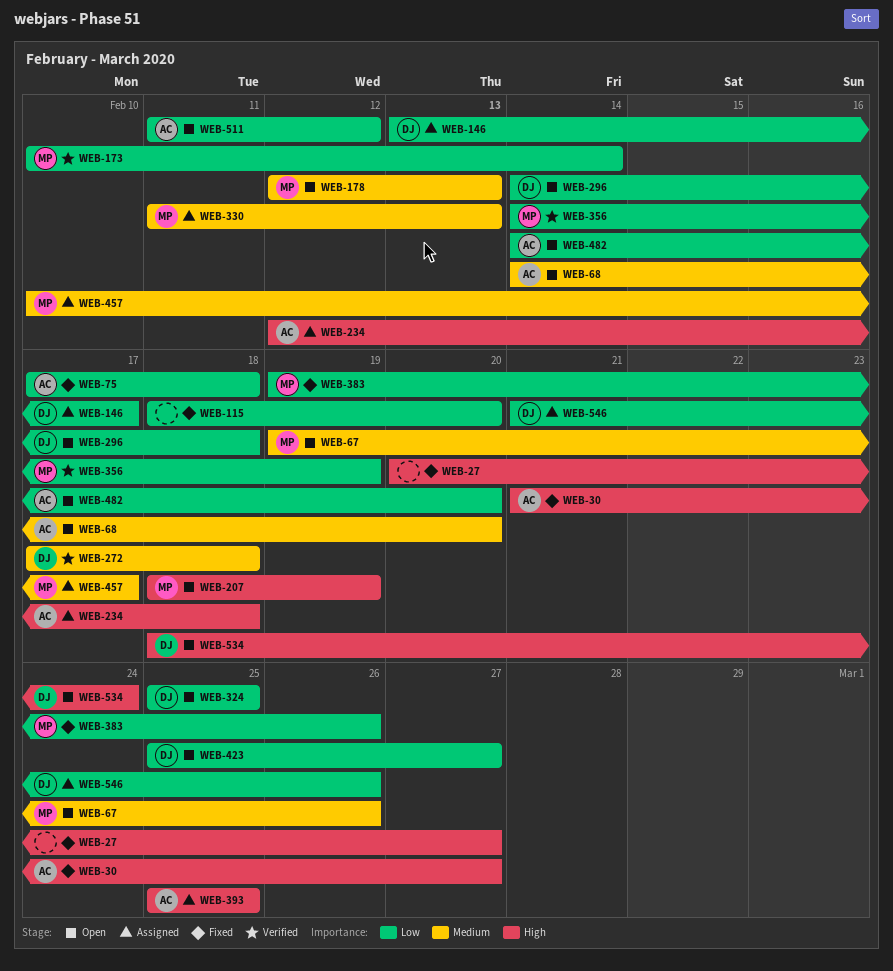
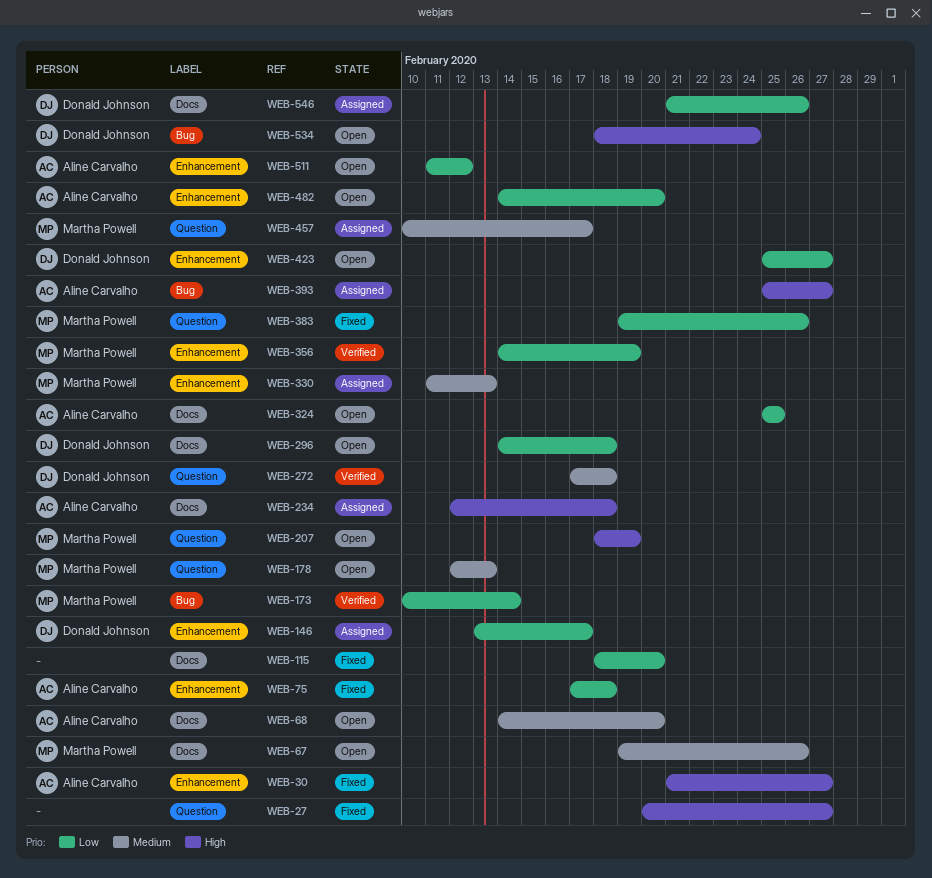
WEB-324, owner: Donald Johnson -> Aline Carvalho
WEB-393, due: Feb 25 -> Feb 27

